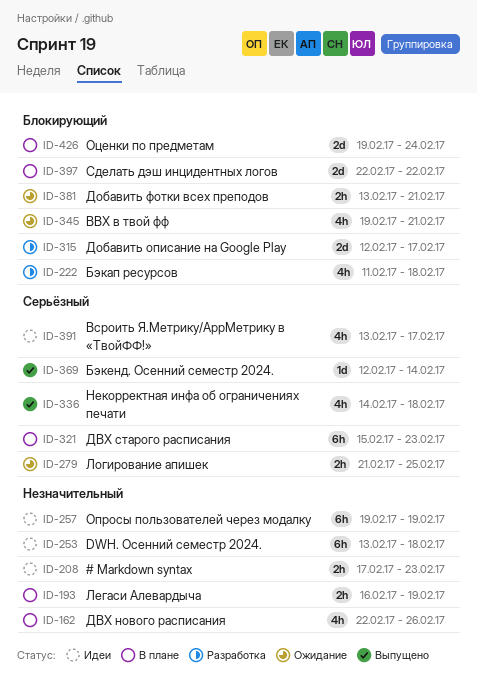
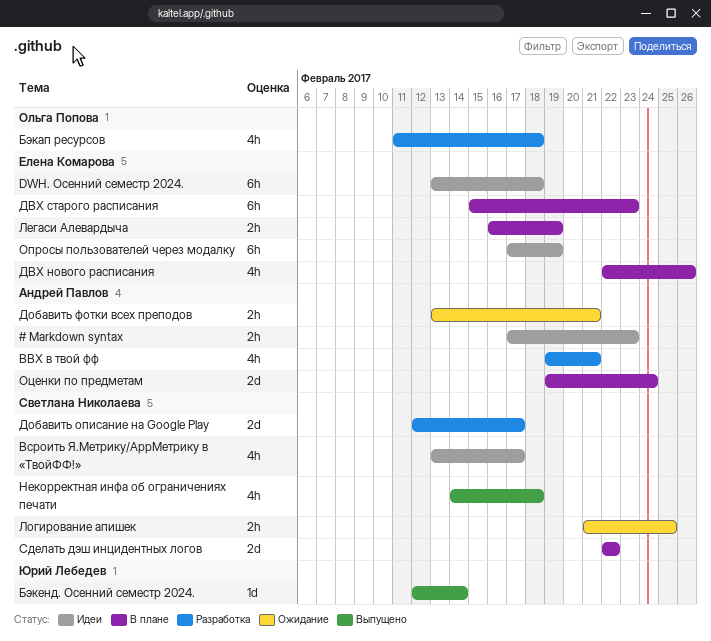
ВВХ в твой фф, status: Ожидание -> Разработка
Опросы пользователей через модалку, start: Feb 19 -> Feb 17

